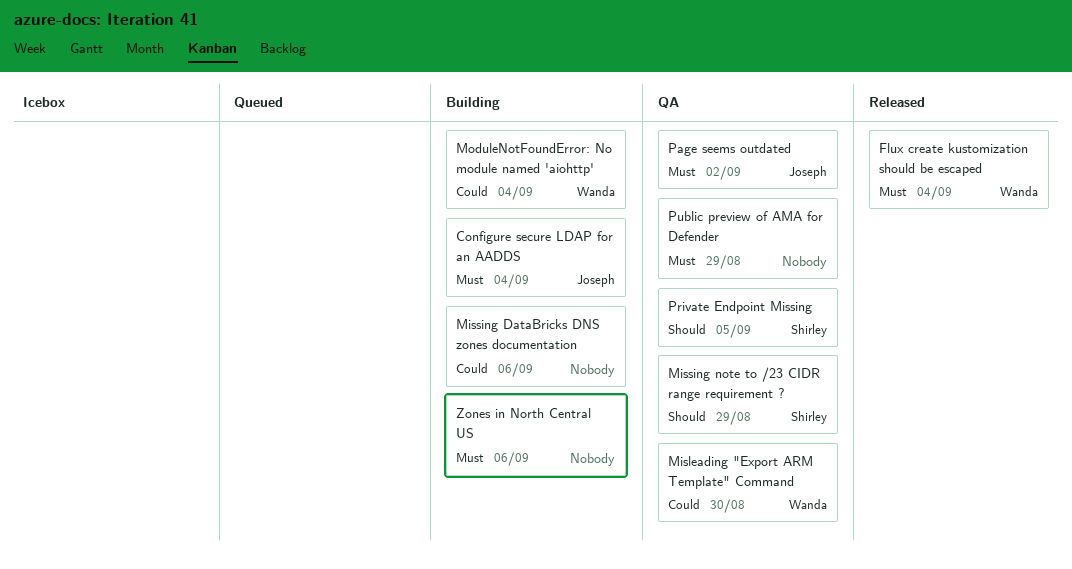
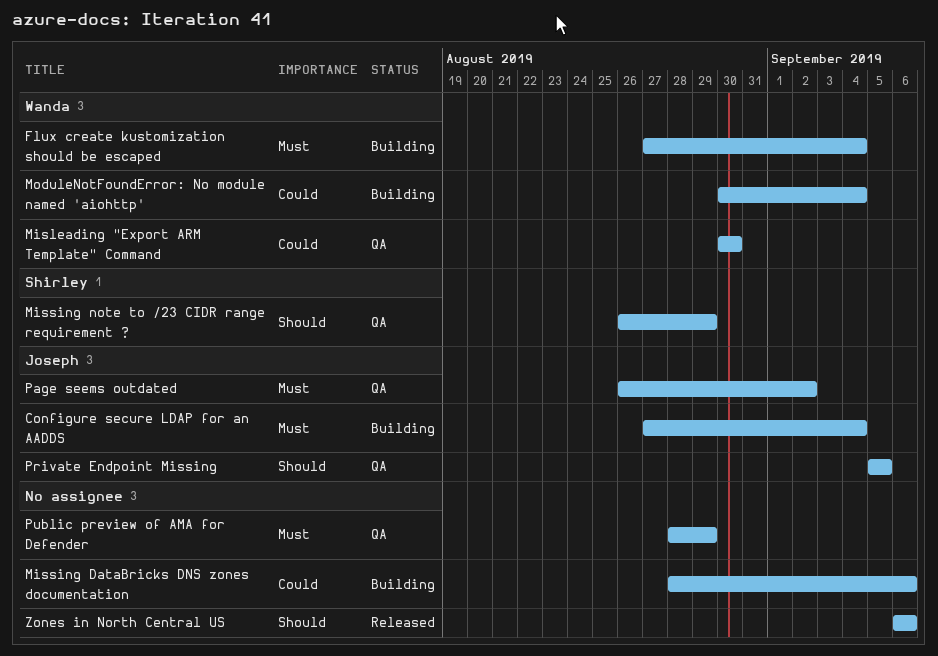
Flux create kustomization should be escaped, status: Released -> Building
Private Endpoint Missing, owner: Shirley -> Joseph
Zones in North Central US, status: Building -> Released
Zones in North Central US, priority: Must -> Should

